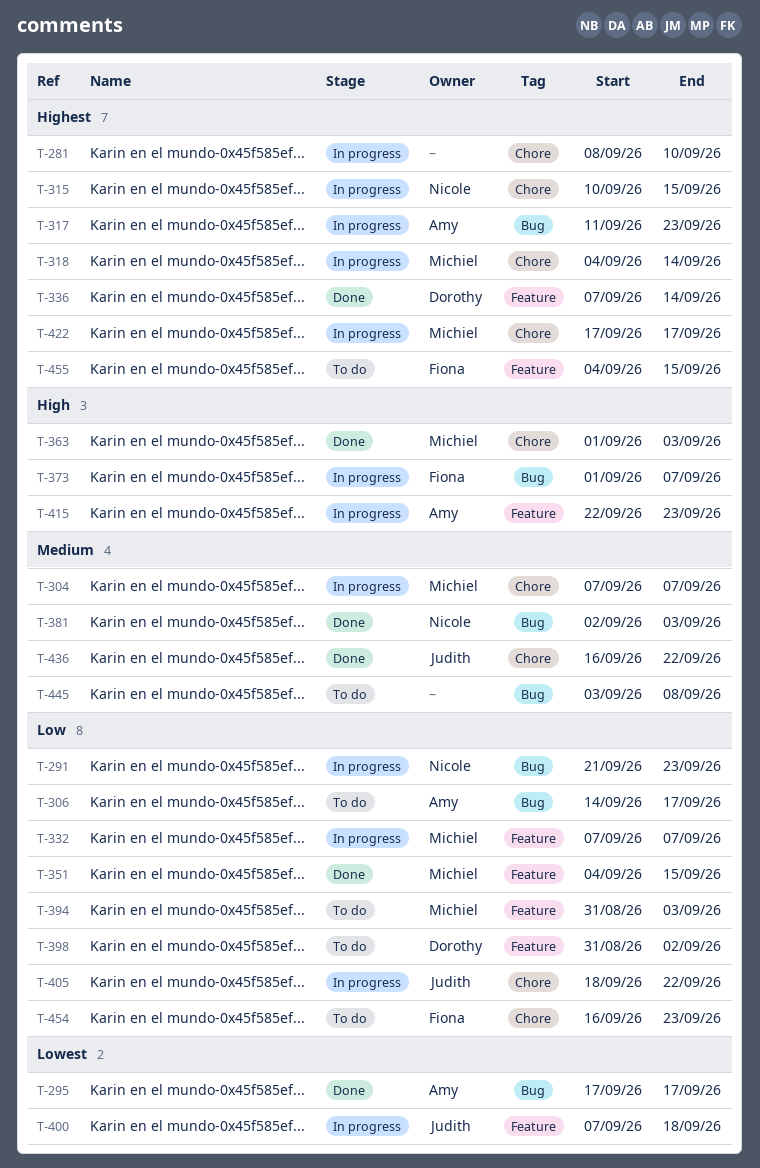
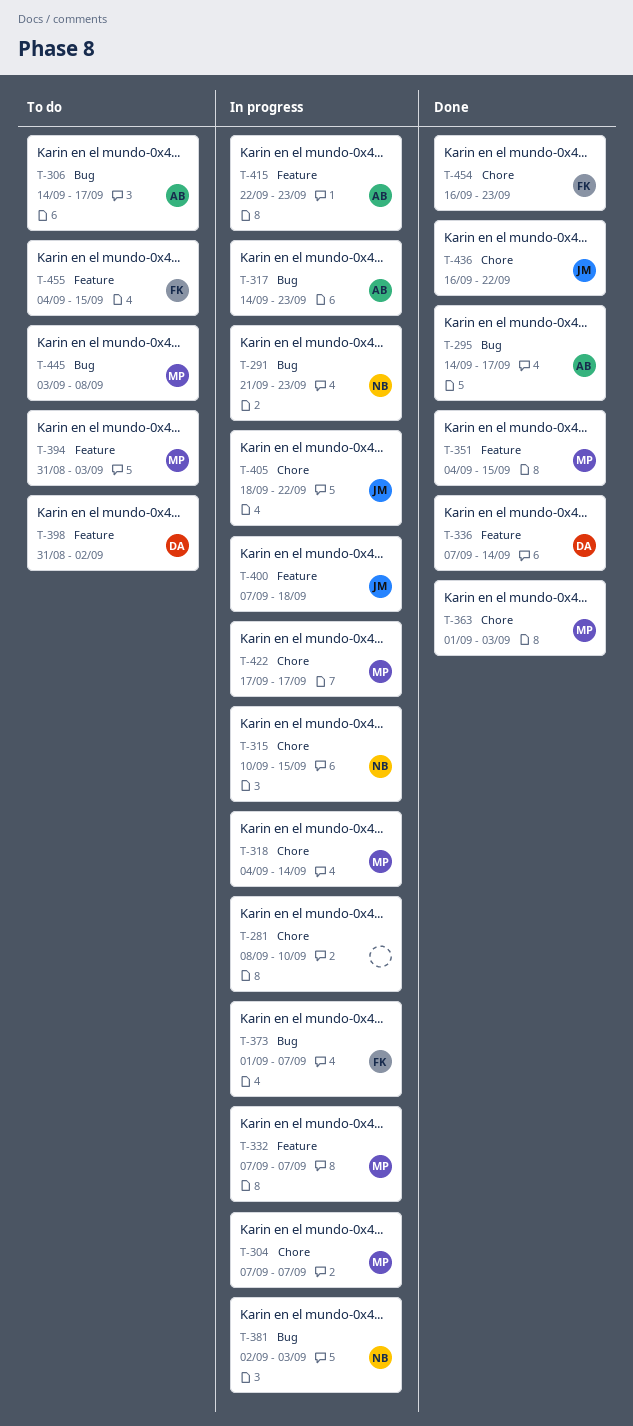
T-295, start: Sep 17 -> Sep 14
T-317, start: Sep 11 -> Sep 14
T-381, status: Done -> In progress
T-445, owner: none -> Michiel
T-454, status: To do -> Done

